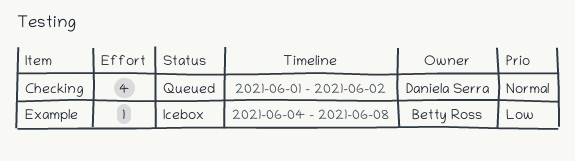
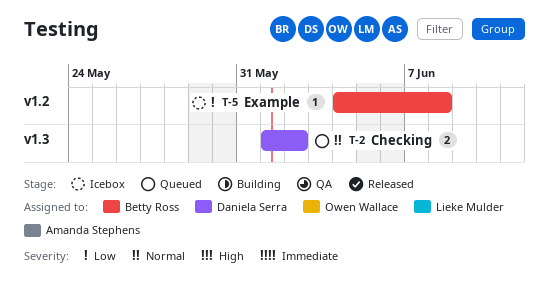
Checking, estimate: 4 -> 2

